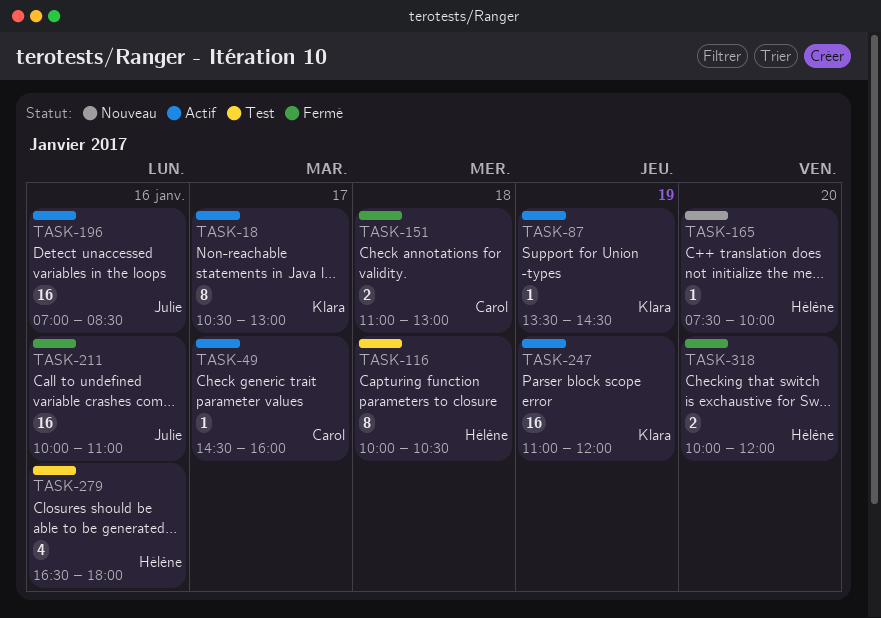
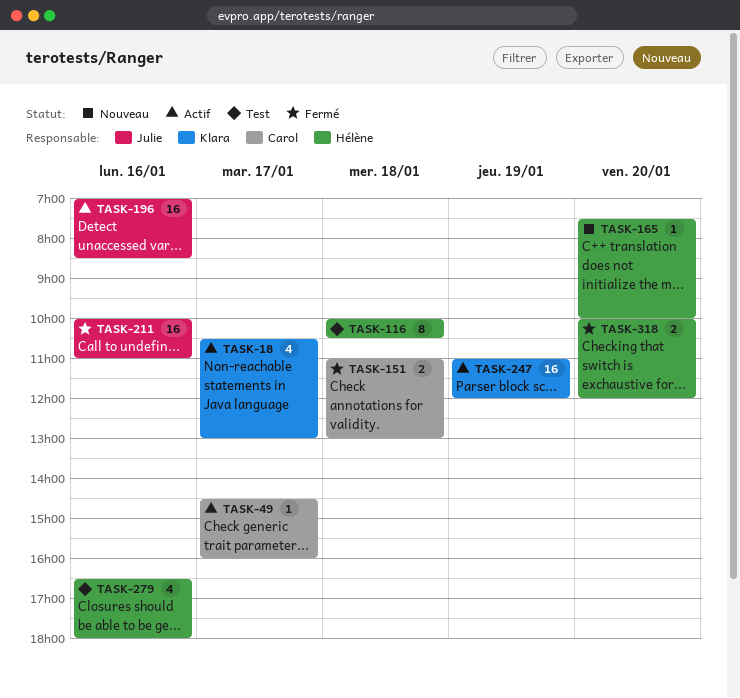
TASK-18, estimate: 8 -> 4
TASK-87: present -> none

